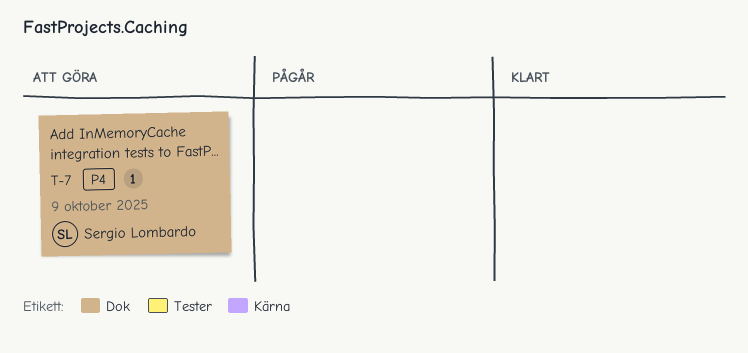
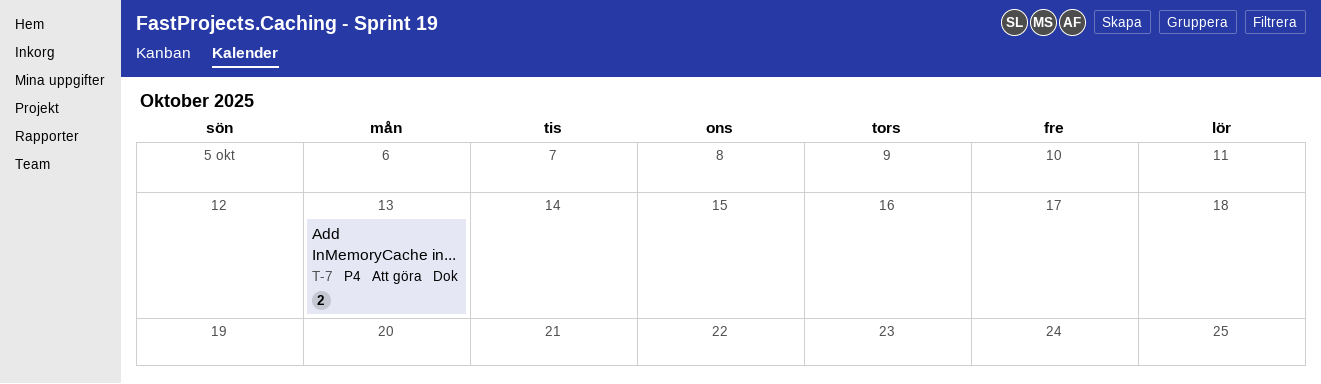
T-7, estimate: 1 -> 2
T-7, due: Oct 9 -> Oct 13

